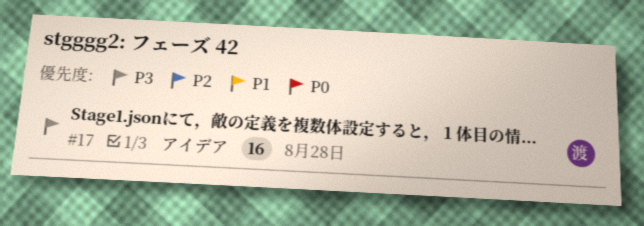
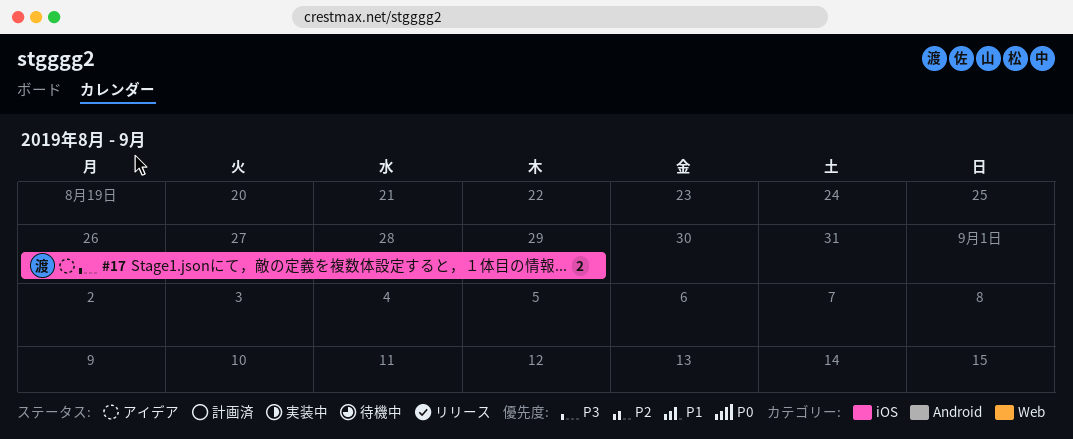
#17, estimate: 16 -> 2
#17, due: Aug 28 -> Aug 29

